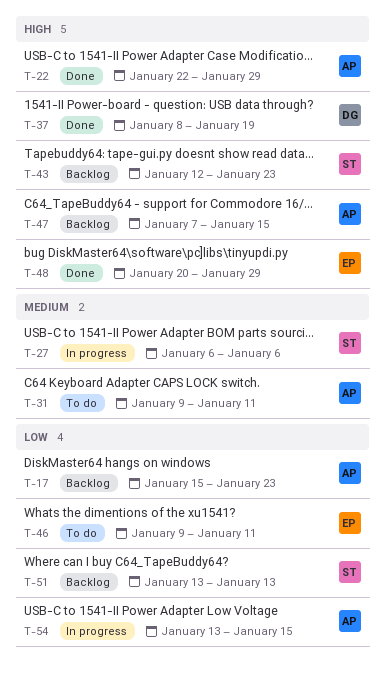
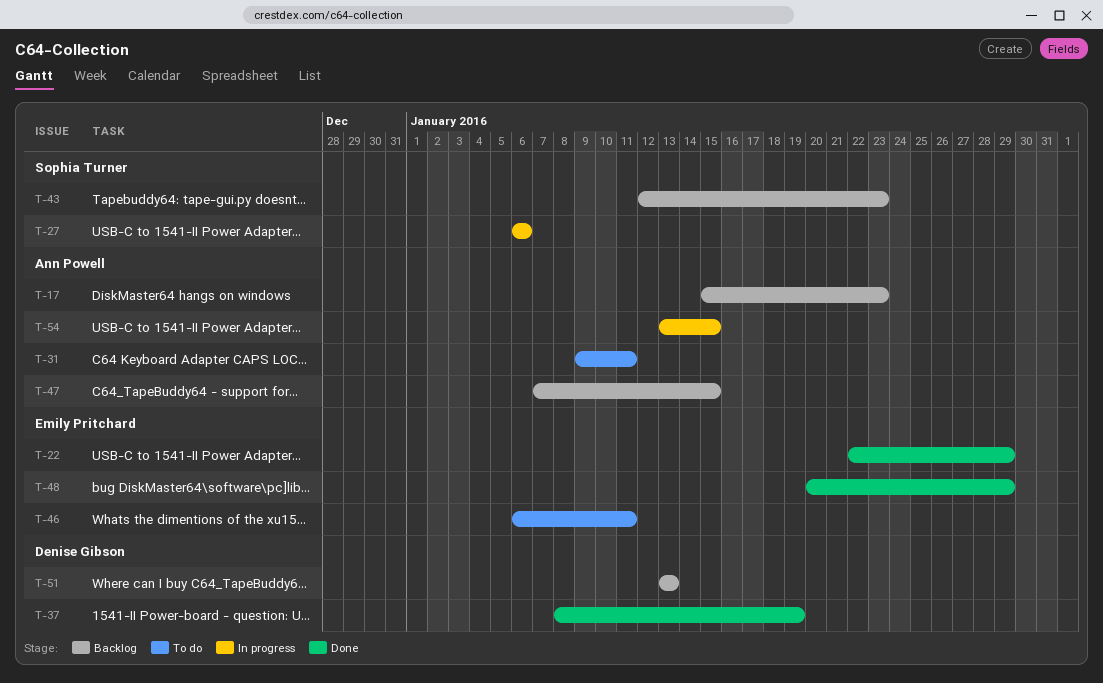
T-22, owner: Ann Powell -> Emily Pritchard
T-46, start: Jan 9 -> Jan 6
T-51, owner: Sophia Turner -> Denise Gibson

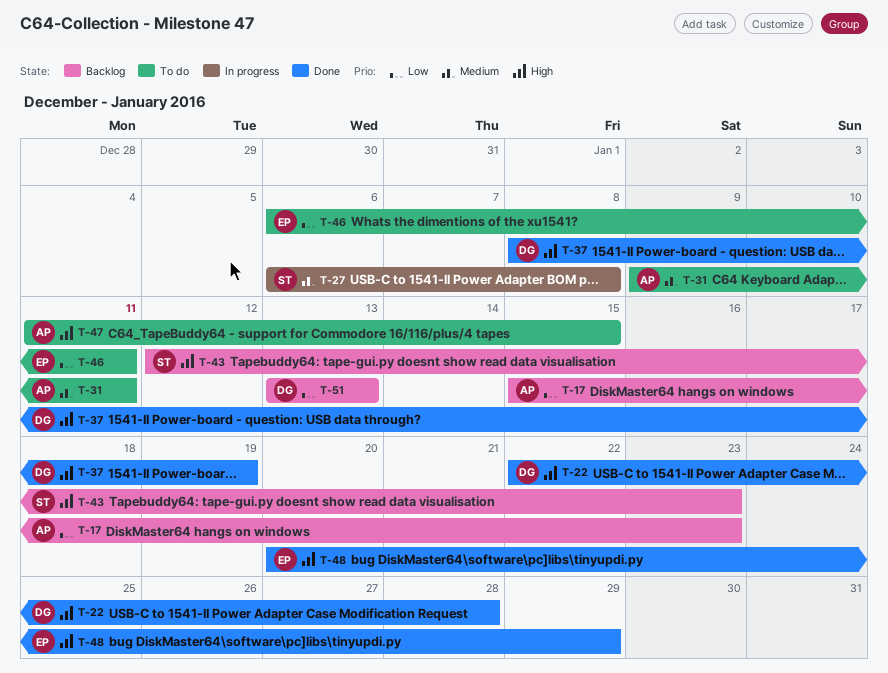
T-22, owner: Emily Pritchard -> Denise Gibson
T-22, due: Jan 29 -> Jan 28
T-27, due: Jan 6 -> Jan 8
T-47, status: Backlog -> To do
T-47, start: Jan 7 -> Jan 11
T-54: present -> none

